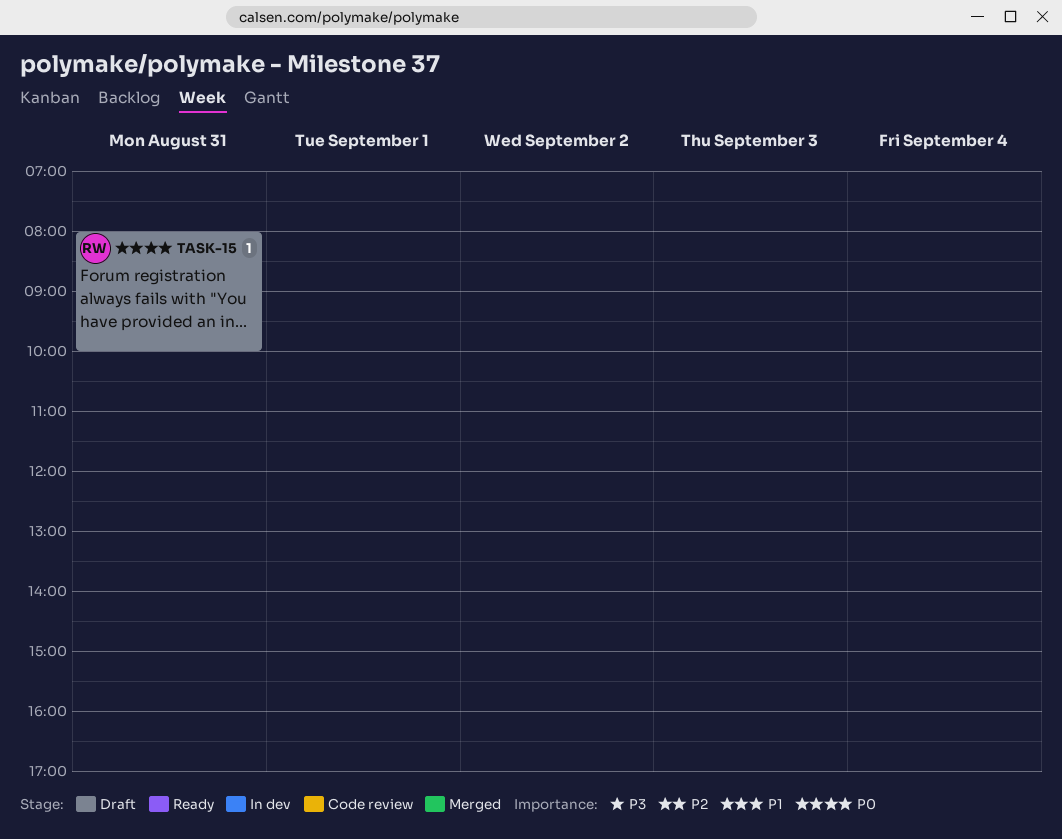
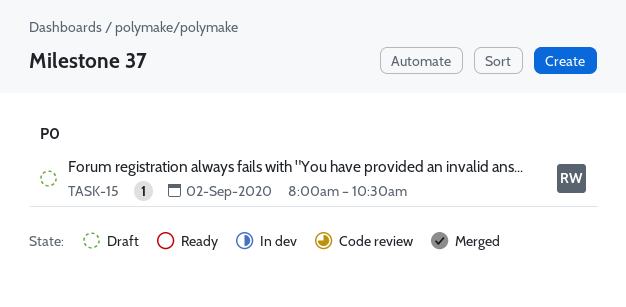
TASK-15, day: Aug 31 -> Sep 2
TASK-15, ends: 10:00 -> 10:30

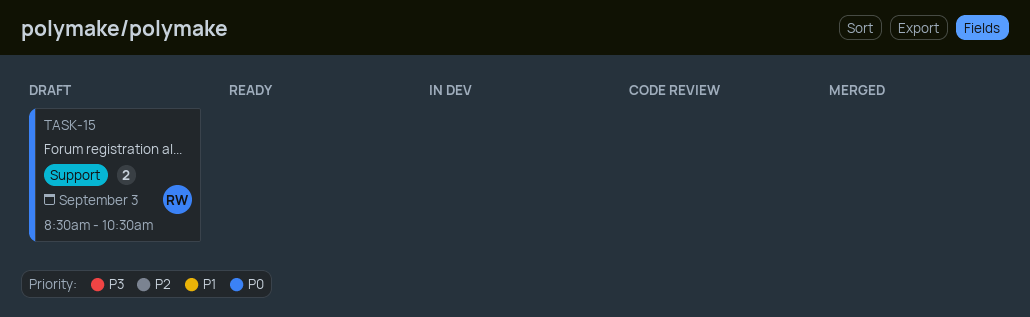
TASK-15, estimate: 1 -> 2
TASK-15, day: Sep 2 -> Sep 3
TASK-15, begins: 08:00 -> 08:30

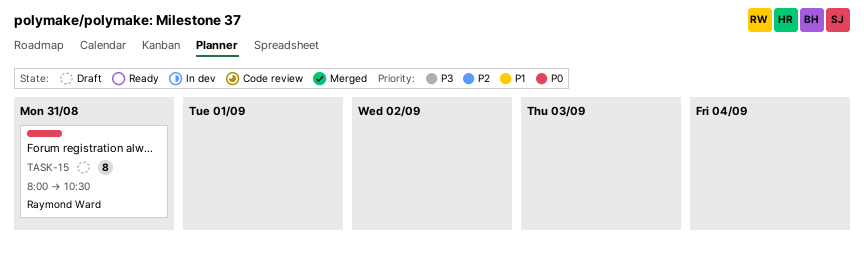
TASK-15, estimate: 2 -> 8
TASK-15, day: Sep 3 -> Aug 31
TASK-15, begins: 08:30 -> 08:00

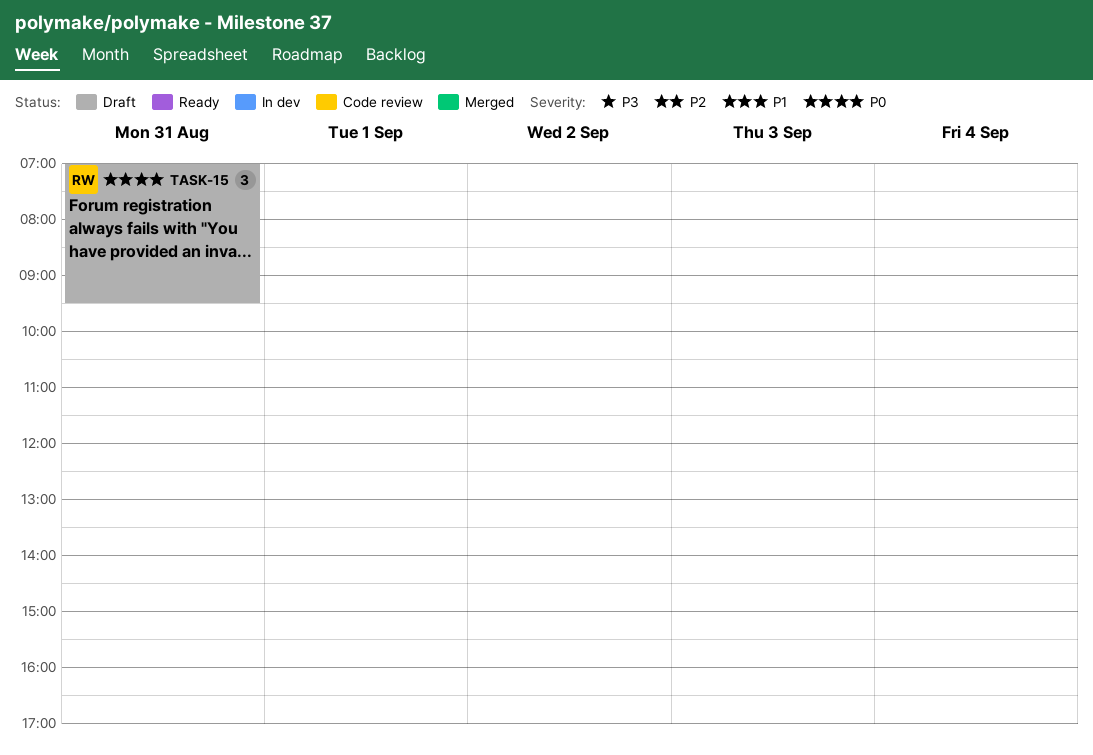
TASK-15, estimate: 8 -> 3
TASK-15, begins: 08:00 -> 07:00
TASK-15, ends: 10:30 -> 09:30

